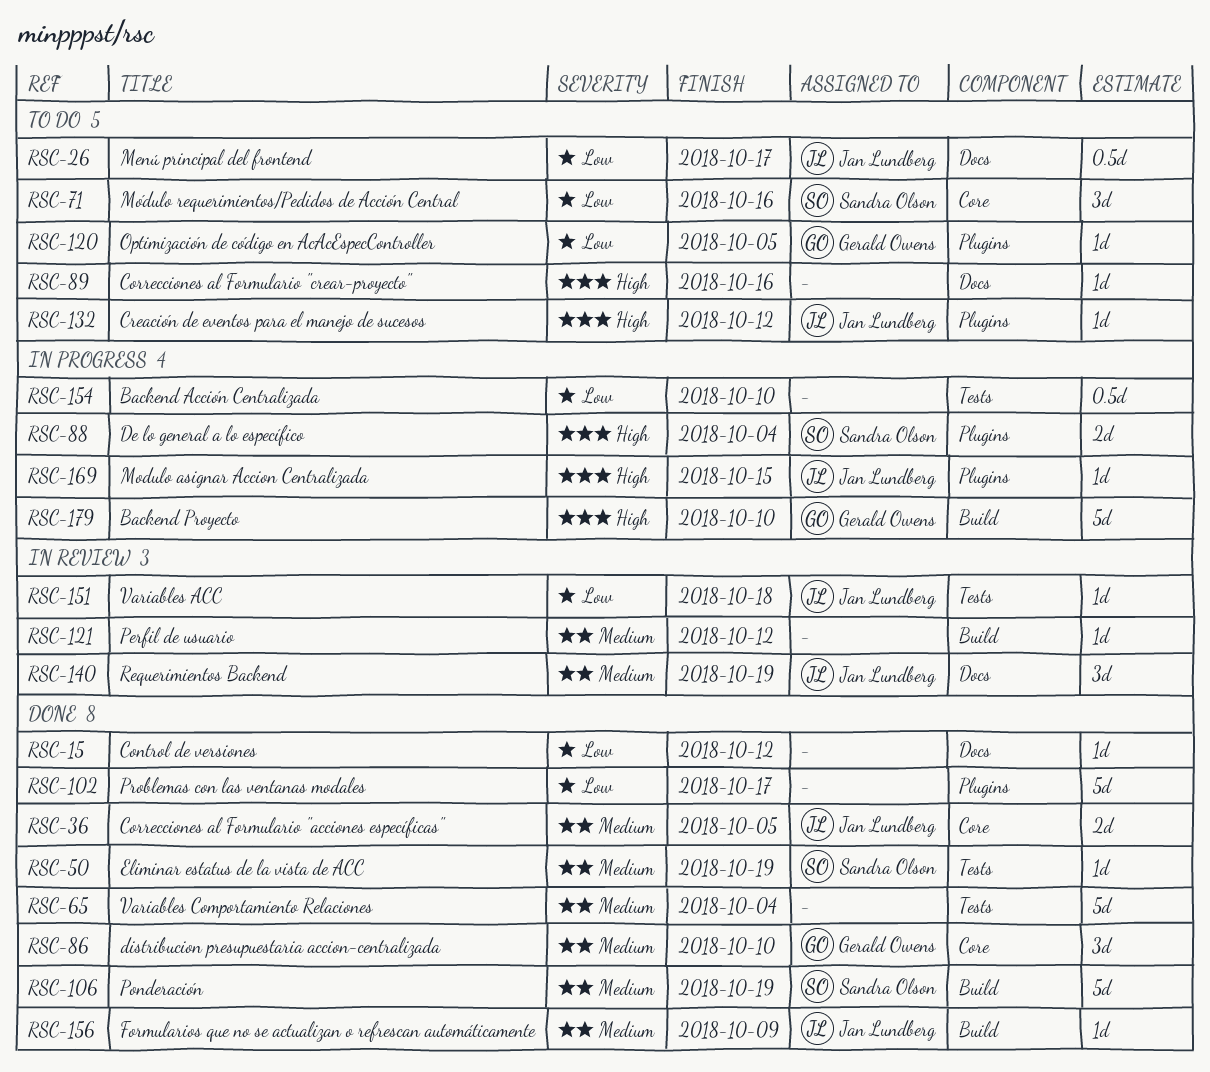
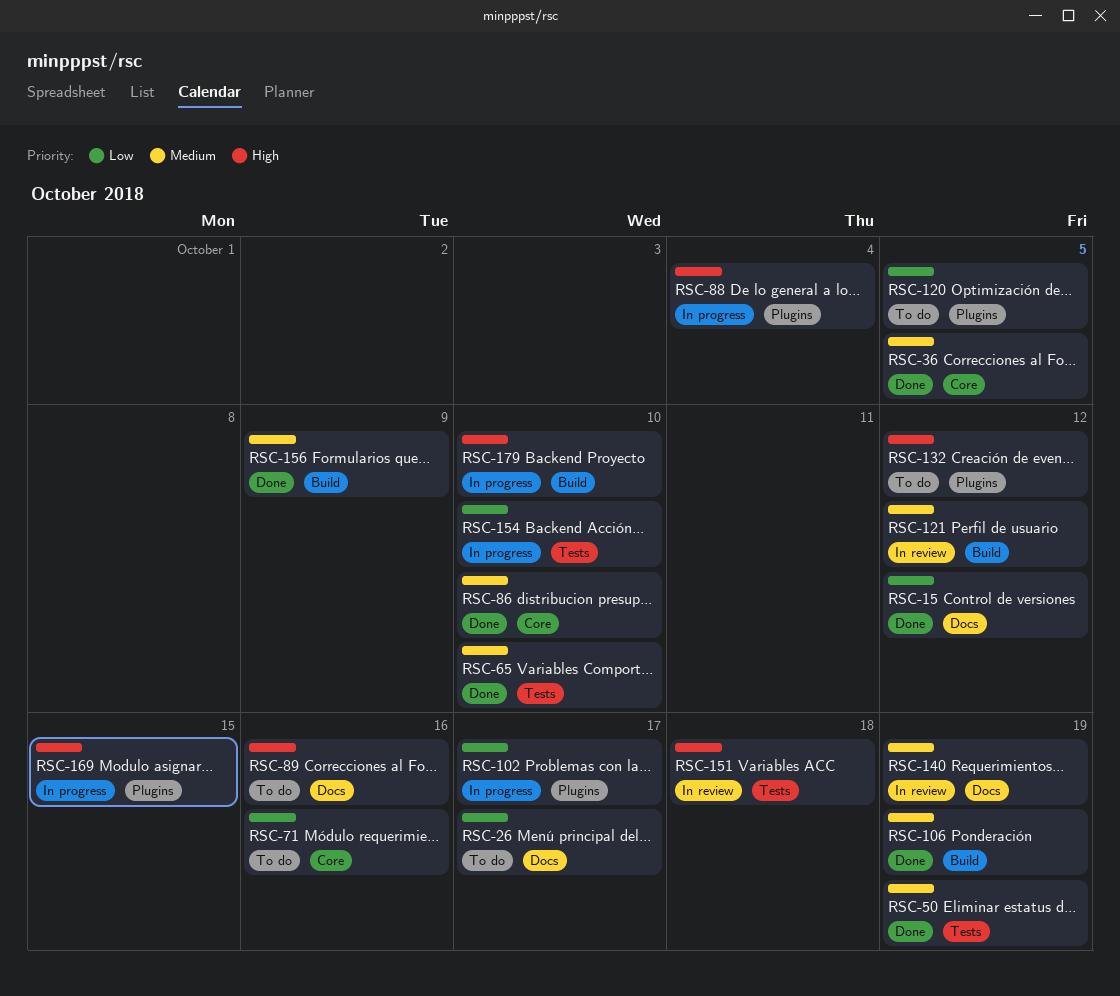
RSC-65, due: Oct 4 -> Oct 10
RSC-102, status: Done -> In progress
RSC-151, priority: Low -> High

